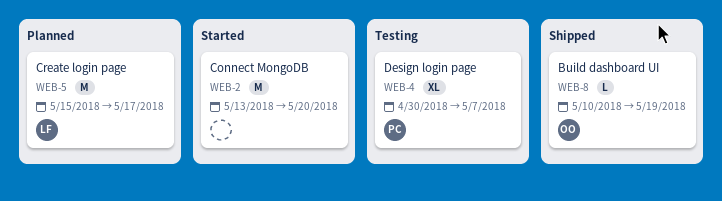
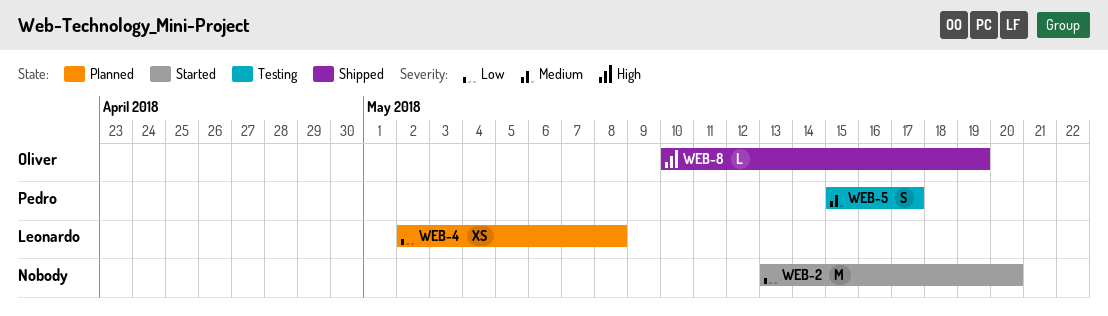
WEB-4, status: Testing -> Planned
WEB-4, owner: Pedro -> Leonardo
WEB-4, estimate: XL -> XS
WEB-4, start: Apr 30 -> May 2
WEB-4, due: May 7 -> May 8
WEB-5, status: Planned -> Testing
WEB-5, owner: Leonardo -> Pedro
WEB-5, estimate: M -> S

